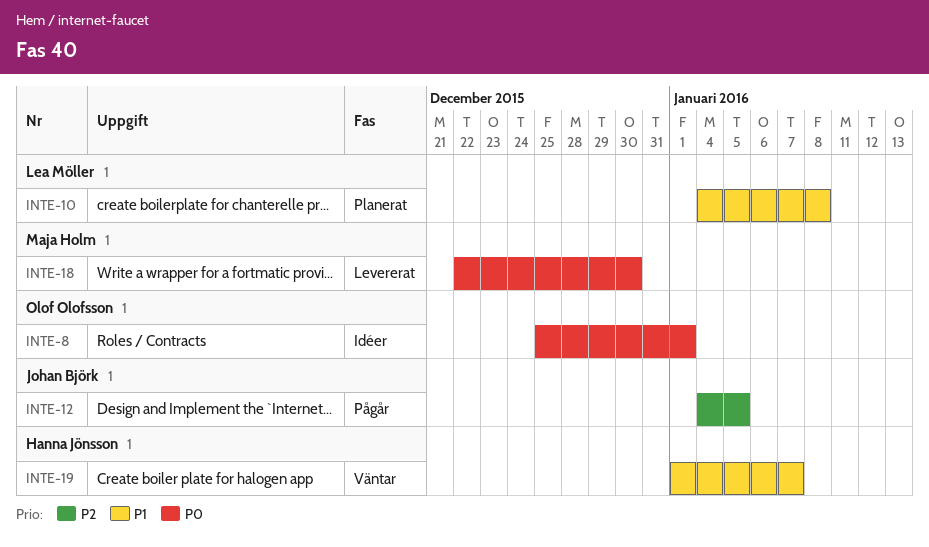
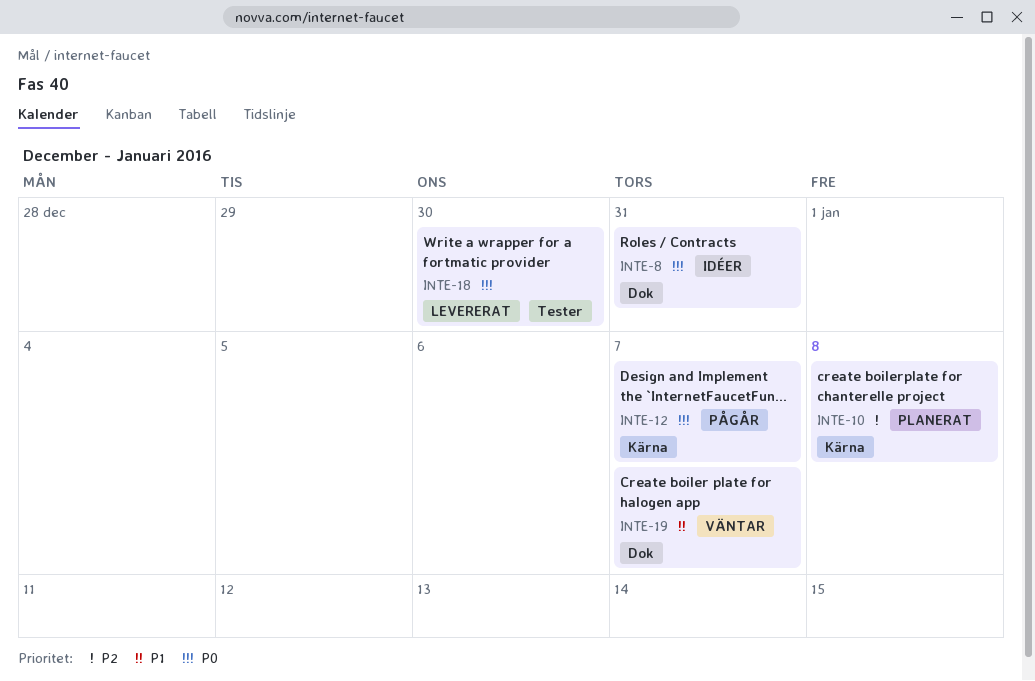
INTE-8, due: Jan 1 -> Dec 31
INTE-10, priority: P1 -> P2
INTE-12, priority: P2 -> P0
INTE-12, due: Jan 5 -> Jan 7

